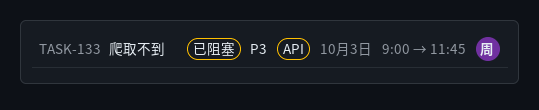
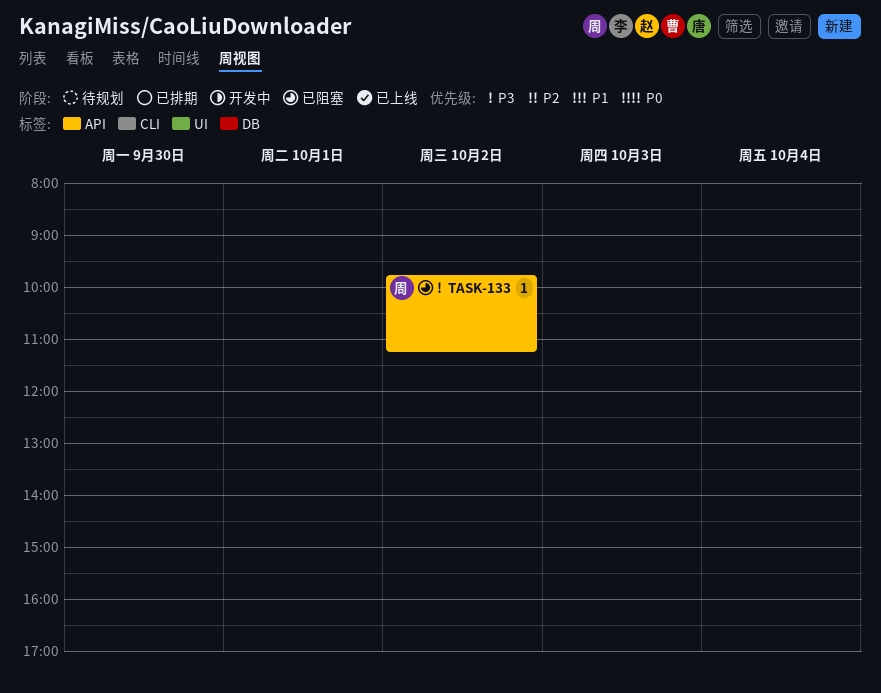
TASK-133, day: Oct 3 -> Oct 2
TASK-133, begins: 09:00 -> 09:45
TASK-133, ends: 11:45 -> 11:15

